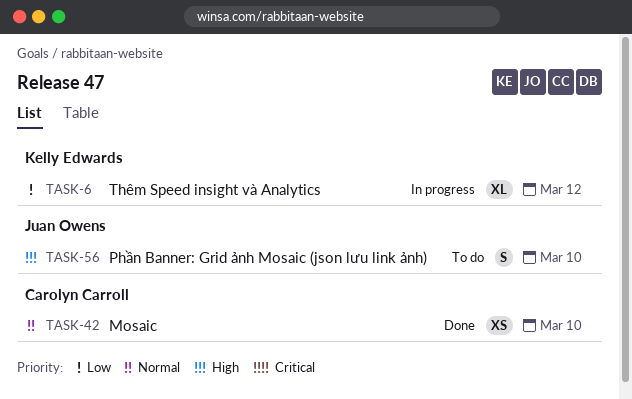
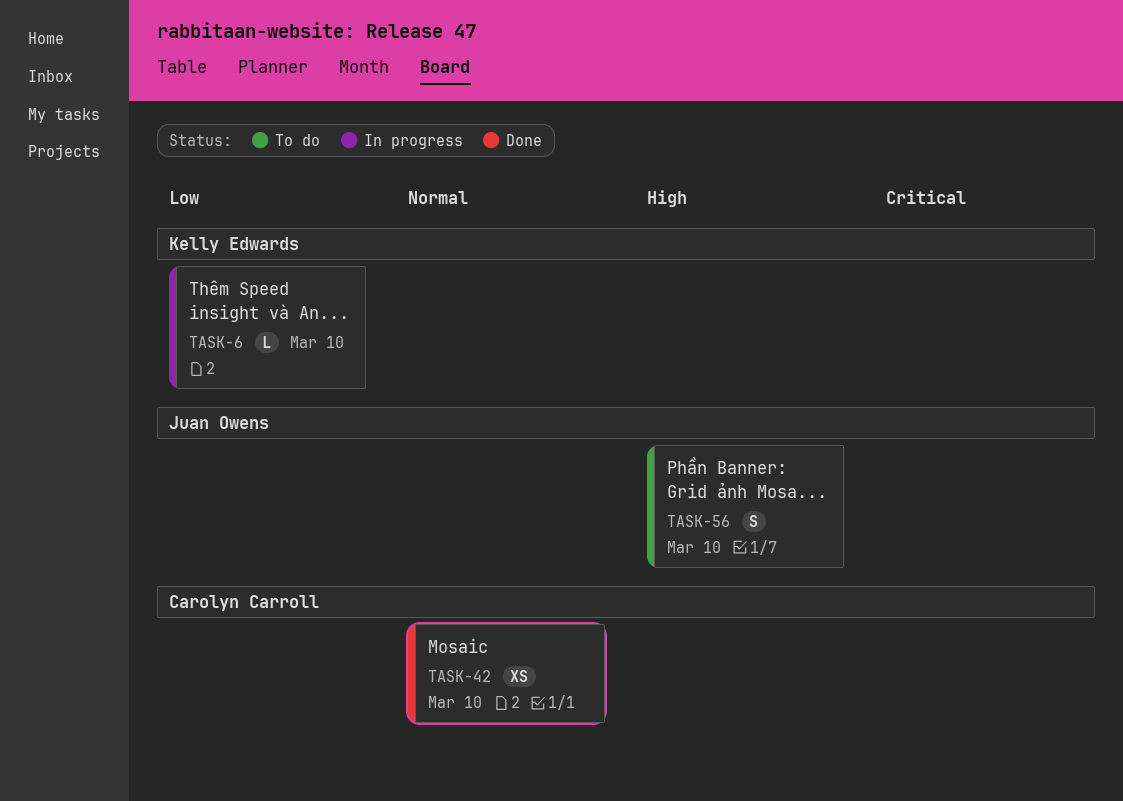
TASK-6, estimate: XL -> L
TASK-6, due: Mar 12 -> Mar 10

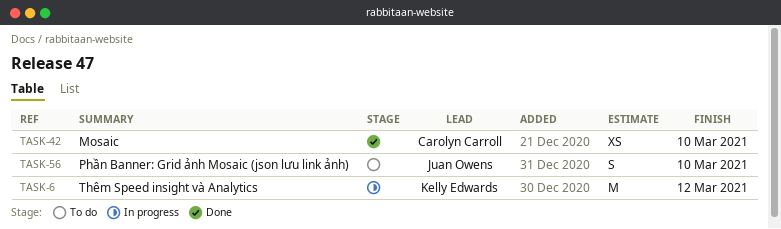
TASK-6, estimate: L -> M
TASK-6, due: Mar 10 -> Mar 12

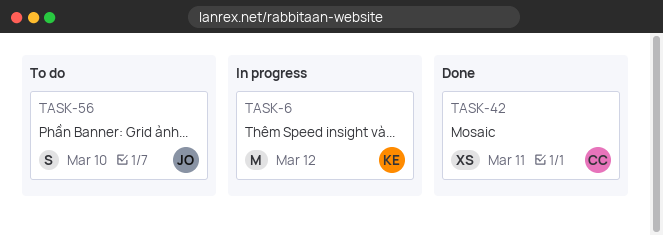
TASK-42, due: Mar 10 -> Mar 11

